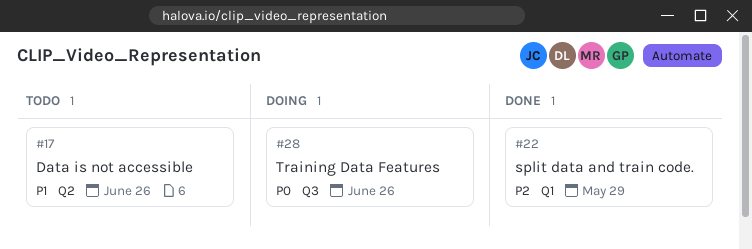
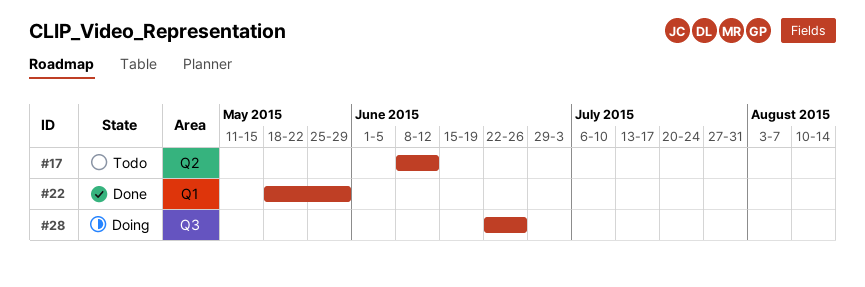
#17, due: Jun 26 -> Jun 12

